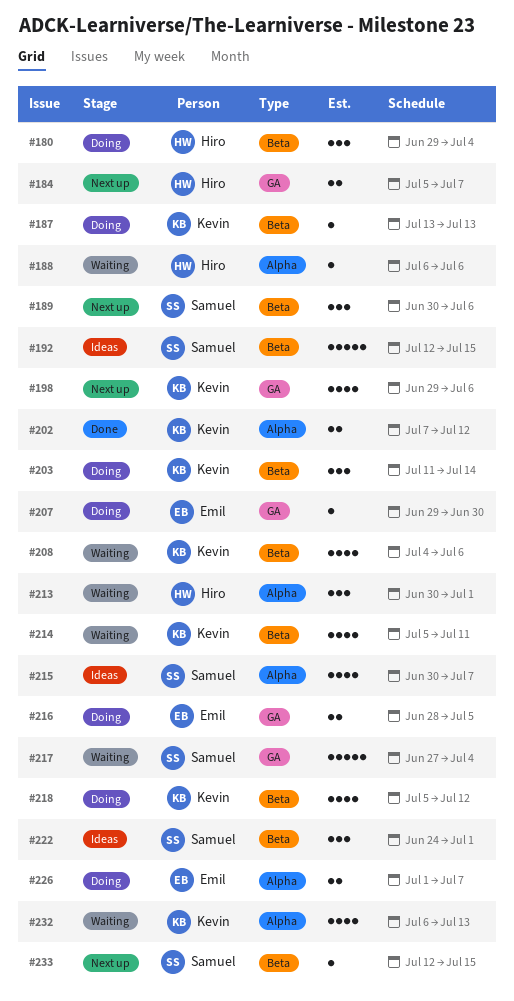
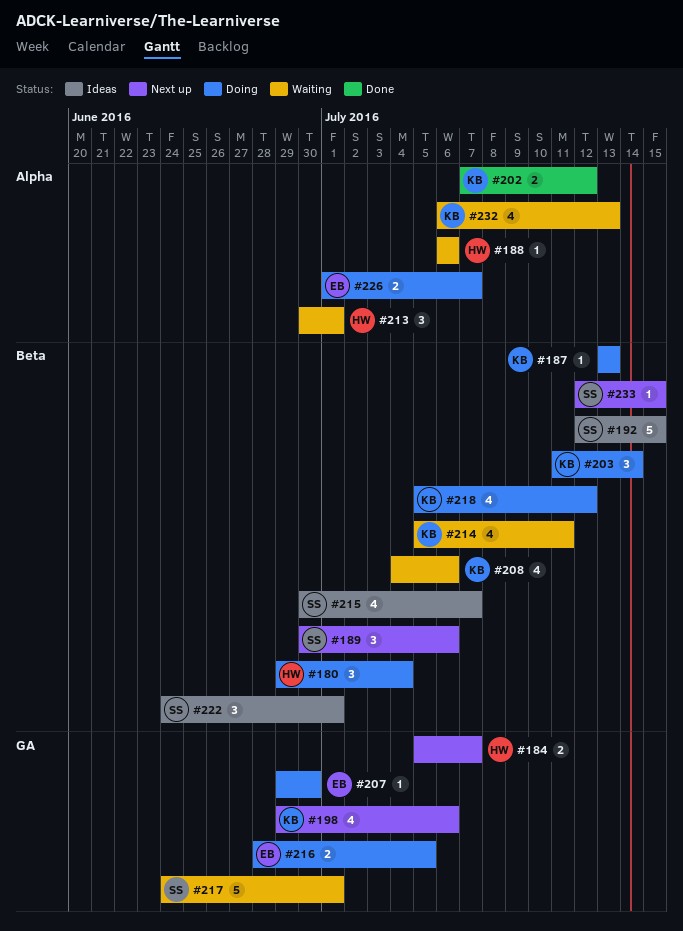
#215, label: Alpha -> Beta
#217, start: Jun 27 -> Jun 24
#217, due: Jul 4 -> Jul 1

